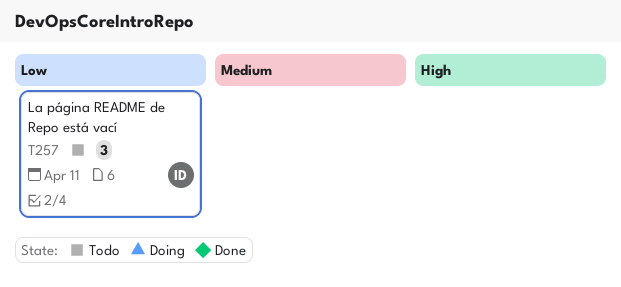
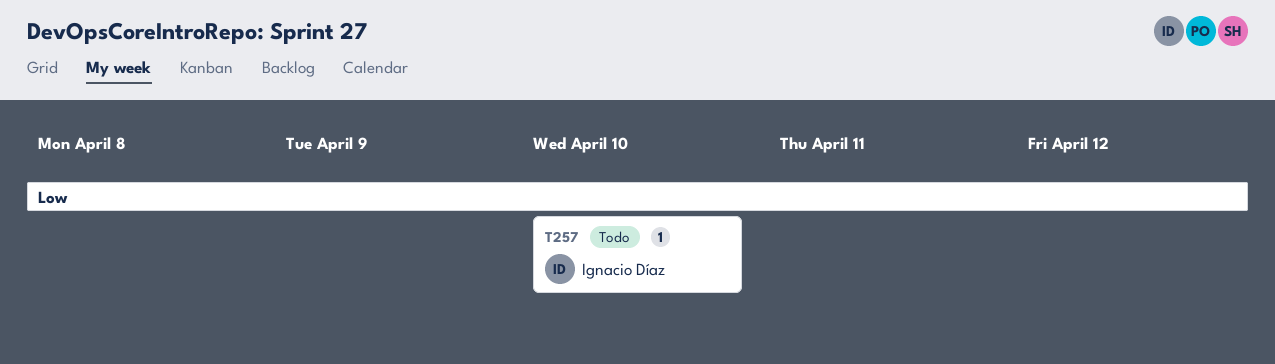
T257, estimate: 3 -> 1
T257, due: Apr 11 -> Apr 10

